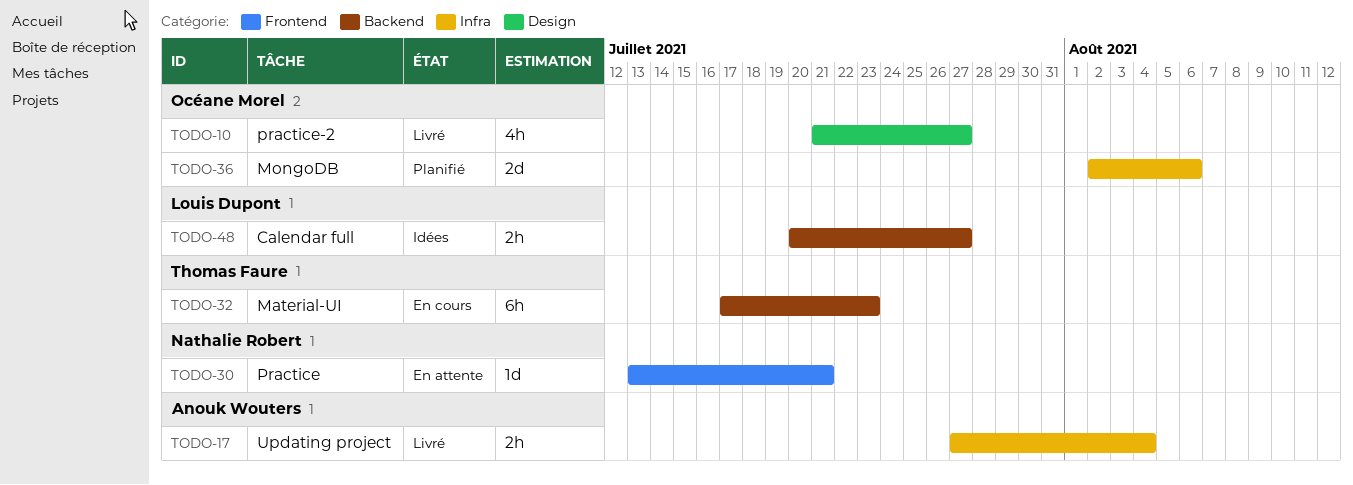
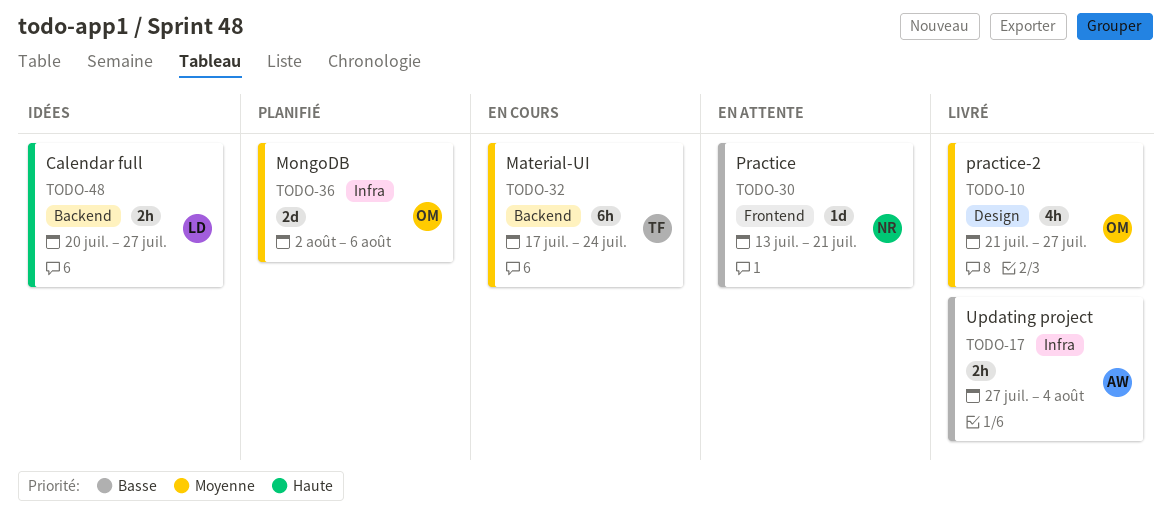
TODO-32, due: Jul 23 -> Jul 24

